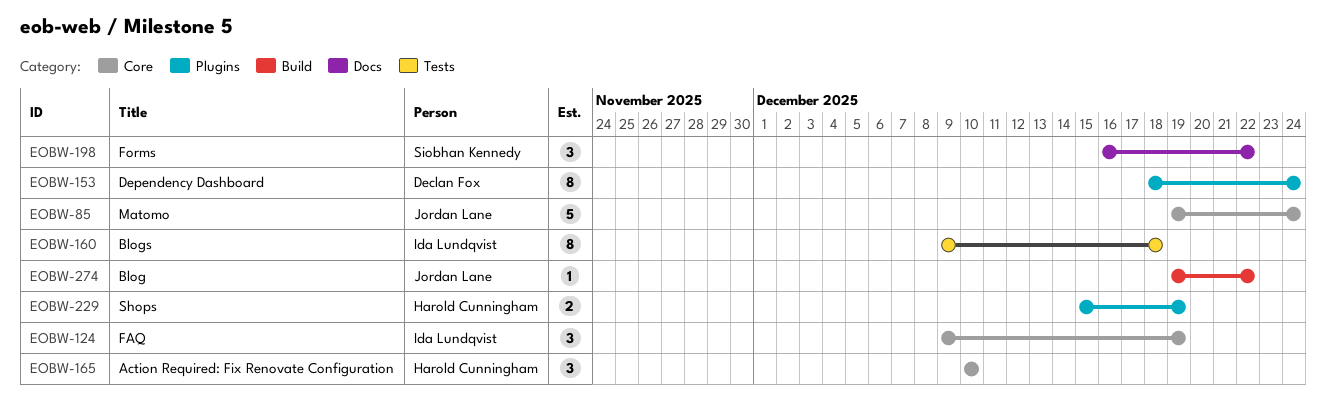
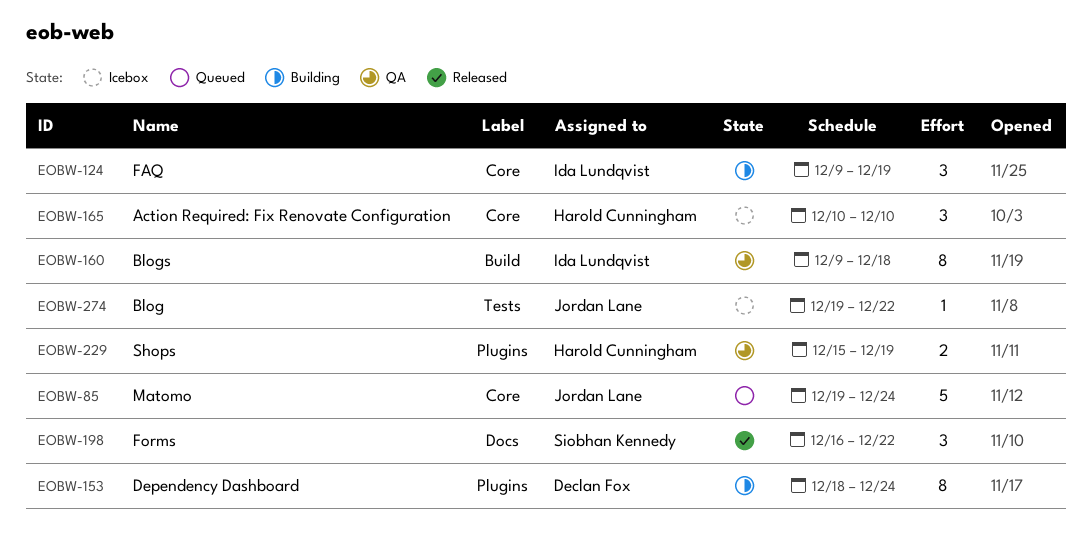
EOBW-160, label: Tests -> Build
EOBW-274, label: Build -> Tests

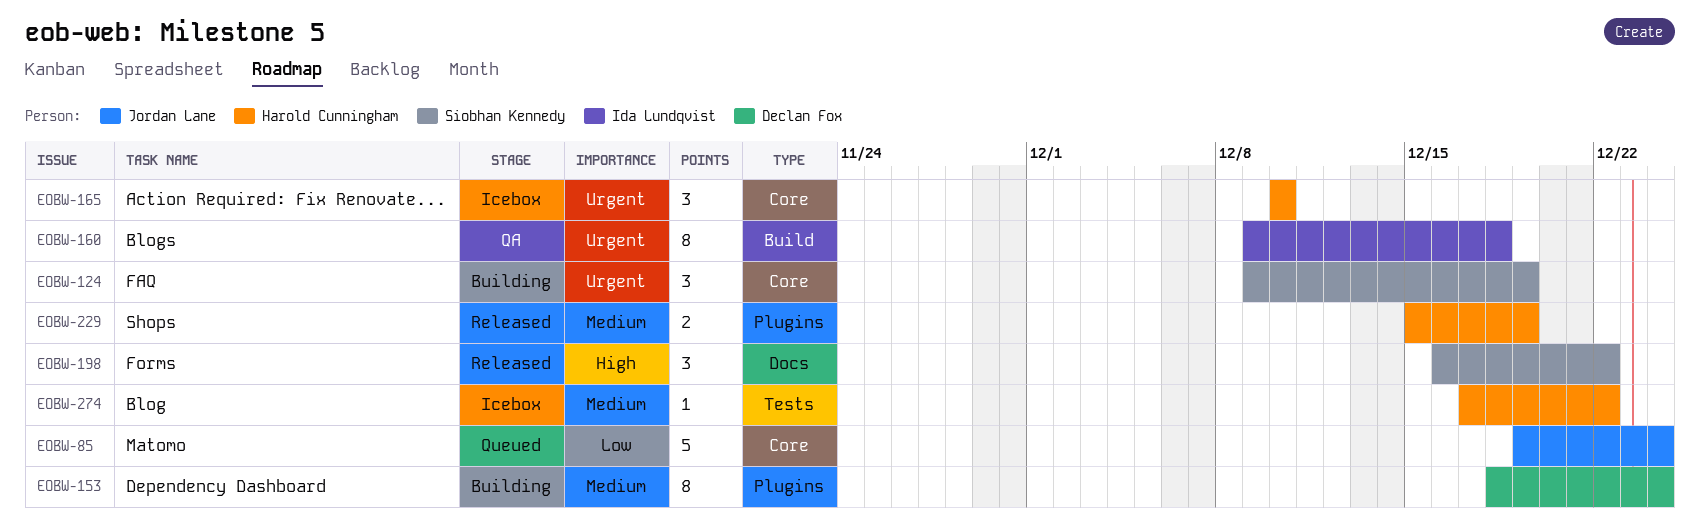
EOBW-124, owner: Ida Lundqvist -> Siobhan Kennedy
EOBW-229, status: QA -> Released
EOBW-274, owner: Jordan Lane -> Harold Cunningham
EOBW-274, start: Dec 19 -> Dec 17

